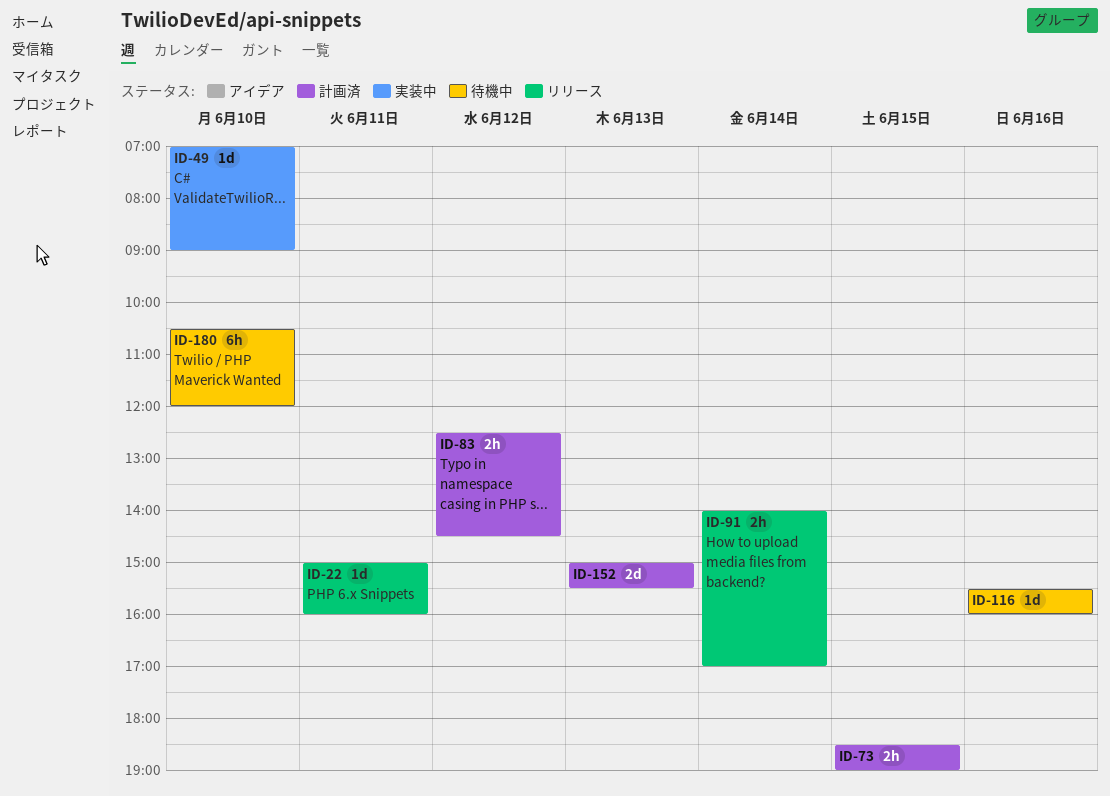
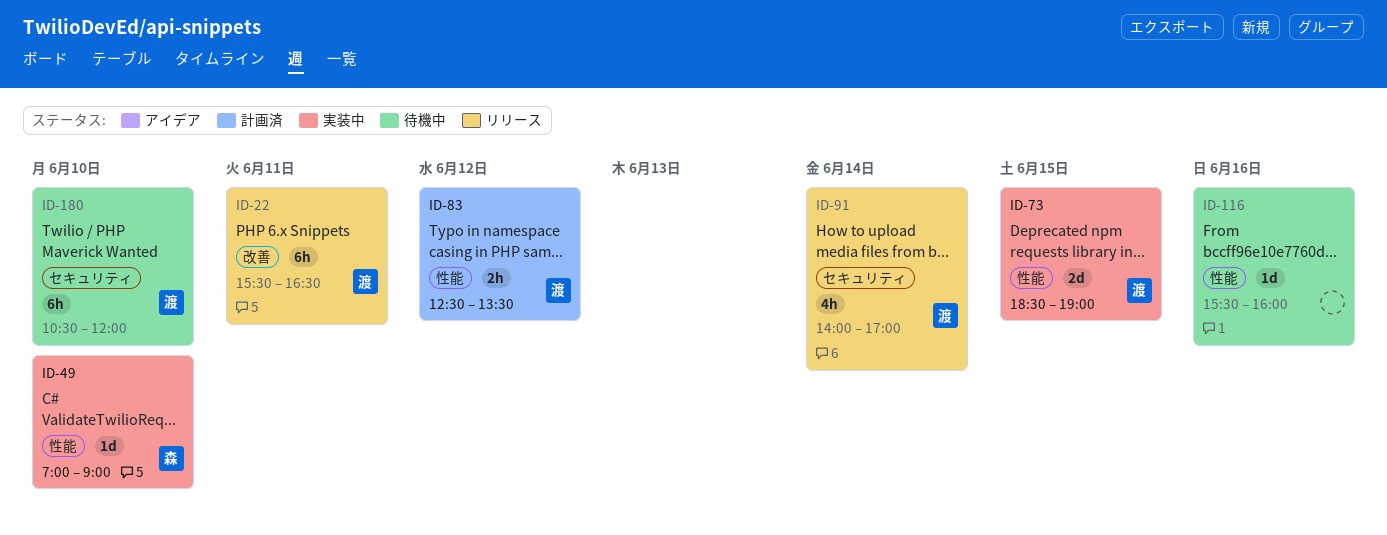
ID-22, estimate: 1d -> 6h
ID-22, begins: 15:00 -> 15:30
ID-22, ends: 16:00 -> 16:30
ID-73, status: 計画済 -> 実装中
ID-73, estimate: 2h -> 2d
ID-83, ends: 14:30 -> 13:30
ID-91, estimate: 2h -> 4h
ID-152: present -> none

